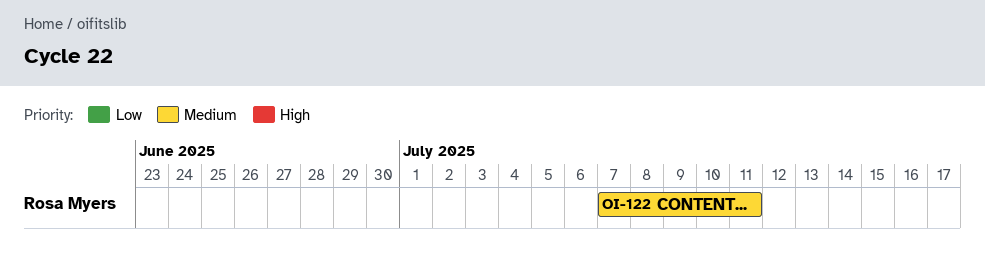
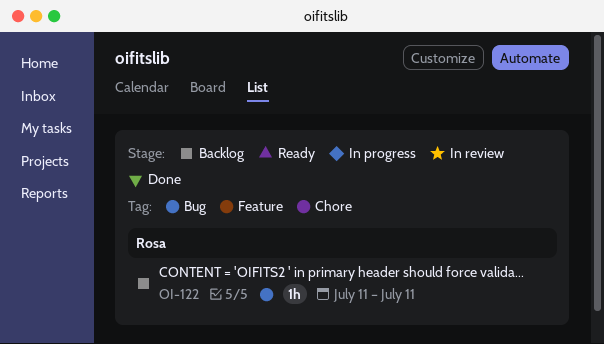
OI-122, start: Jul 7 -> Jul 11

